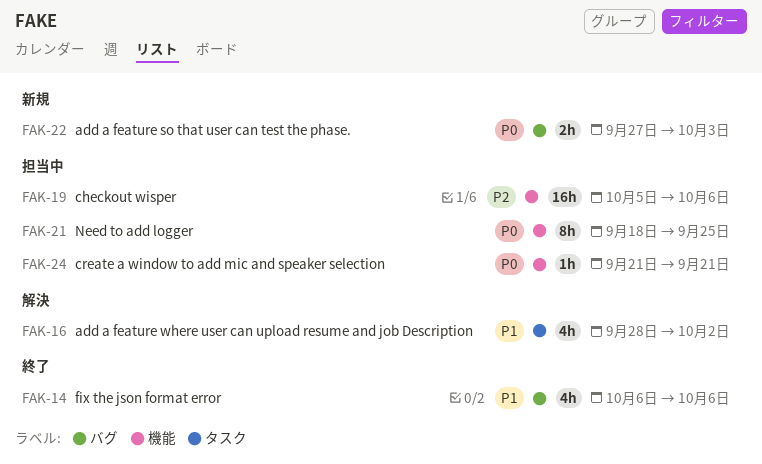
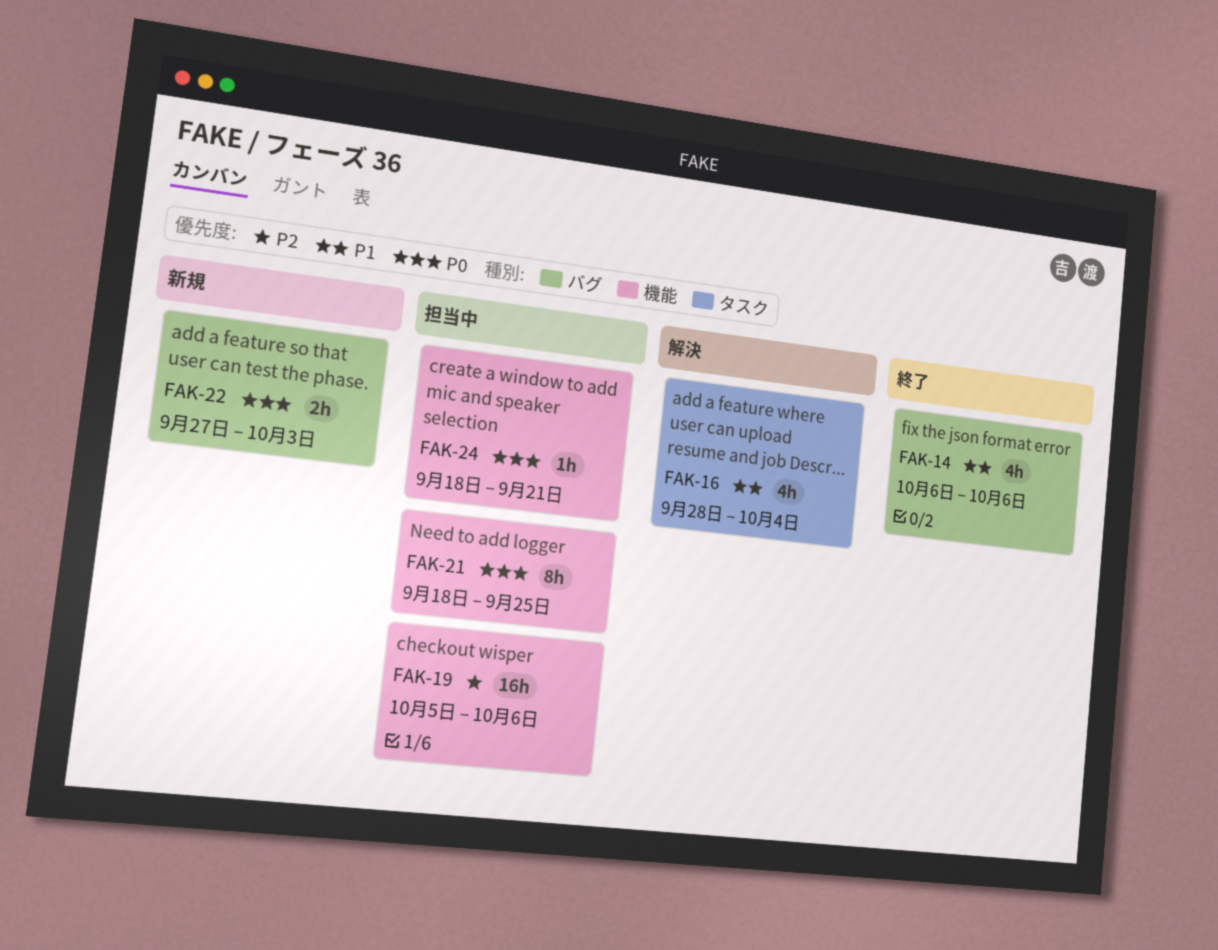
FAK-16, due: Oct 2 -> Oct 4
FAK-24, start: Sep 21 -> Sep 18

